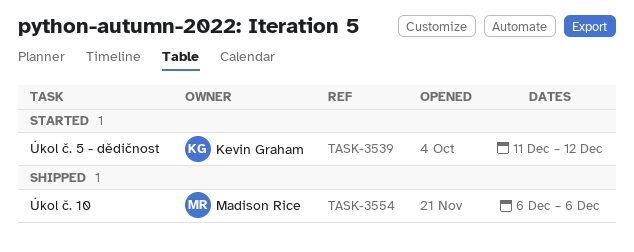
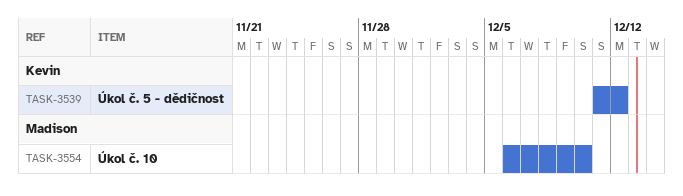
TASK-3554, due: Dec 6 -> Dec 10

